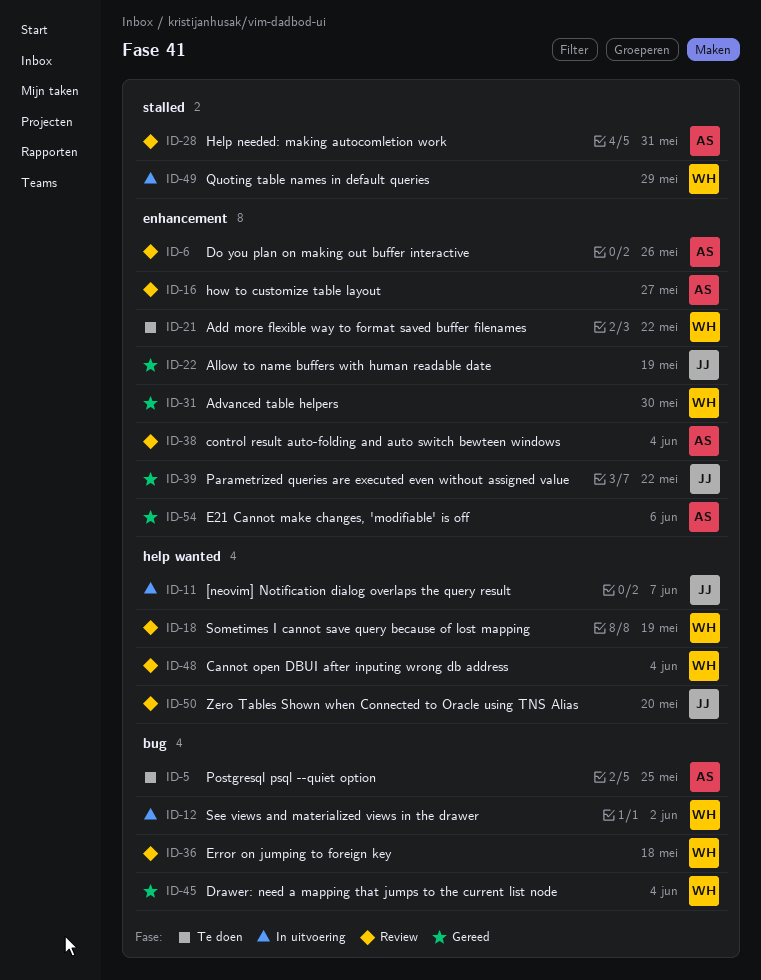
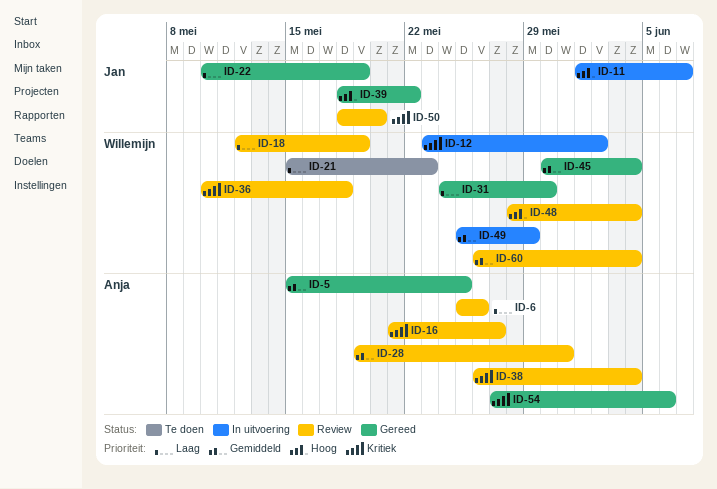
ID-5, status: Te doen -> Gereed
ID-21, due: May 22 -> May 23
ID-60: none -> present

